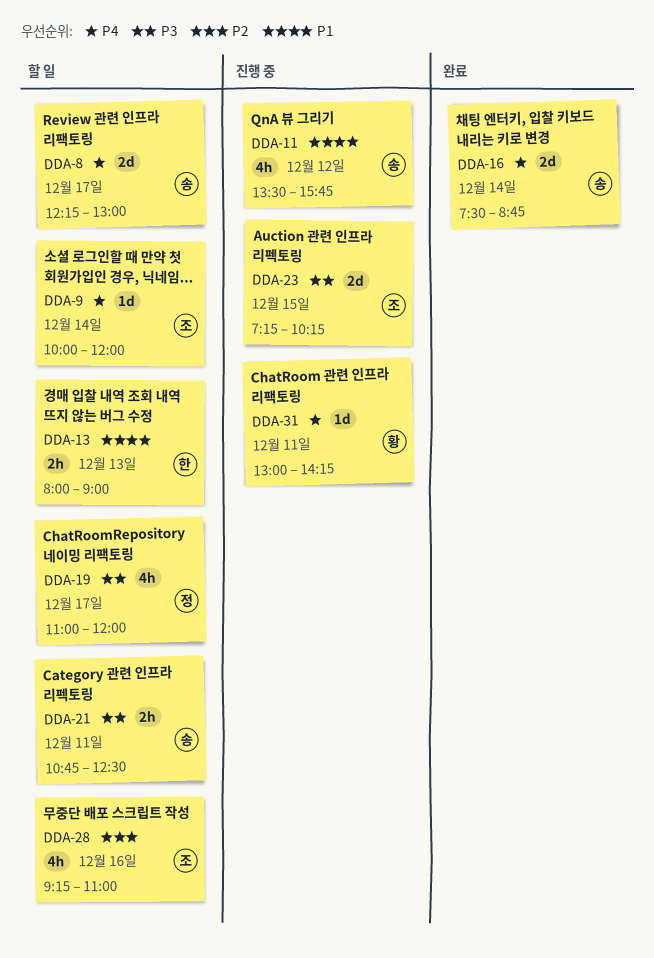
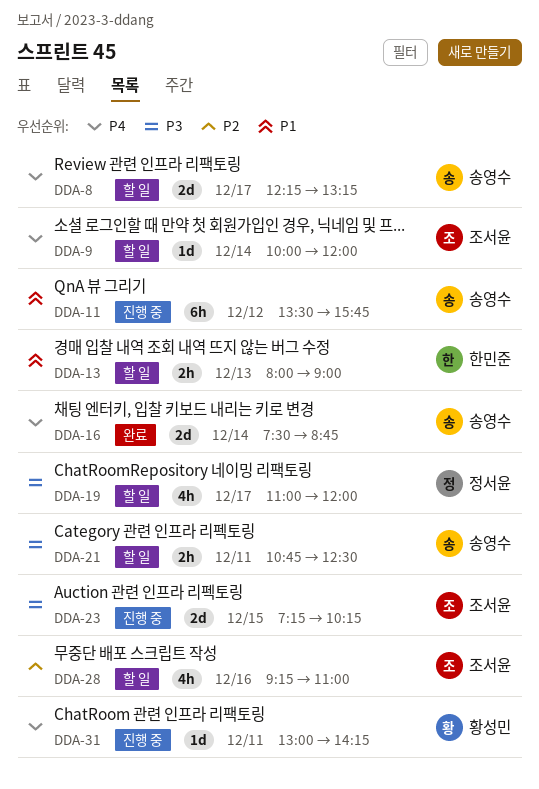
DDA-8, ends: 13:00 -> 13:15
DDA-11, estimate: 4h -> 6h

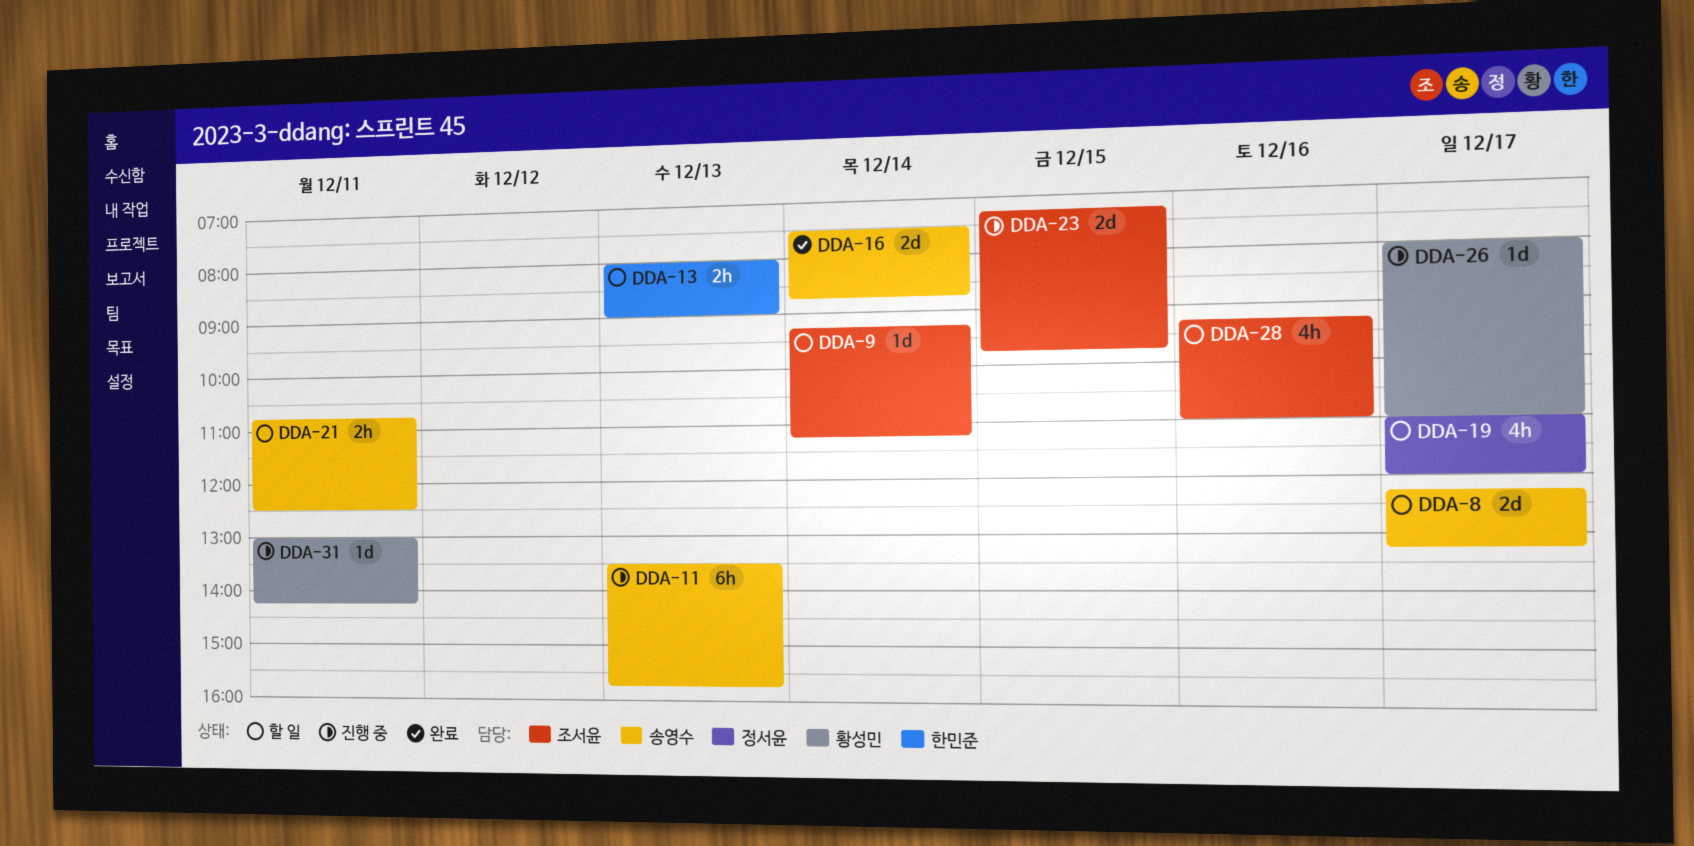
DDA-9, begins: 10:00 -> 09:15
DDA-9, ends: 12:00 -> 11:15
DDA-11, day: Dec 12 -> Dec 13
DDA-23, ends: 10:15 -> 09:45
DDA-26: none -> present

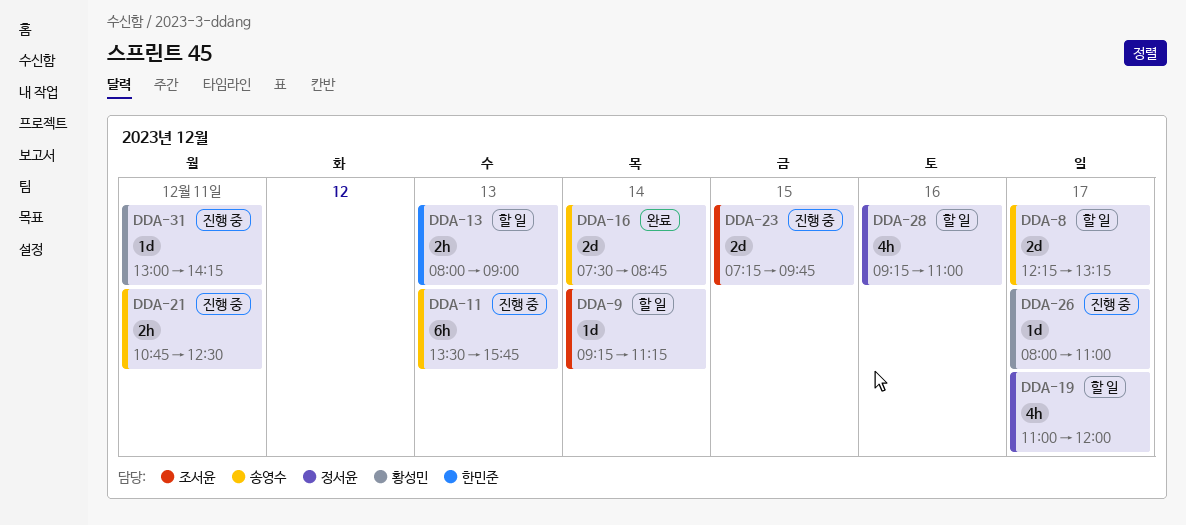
DDA-21, status: 할 일 -> 진행 중
DDA-28, owner: 조서윤 -> 정서윤

